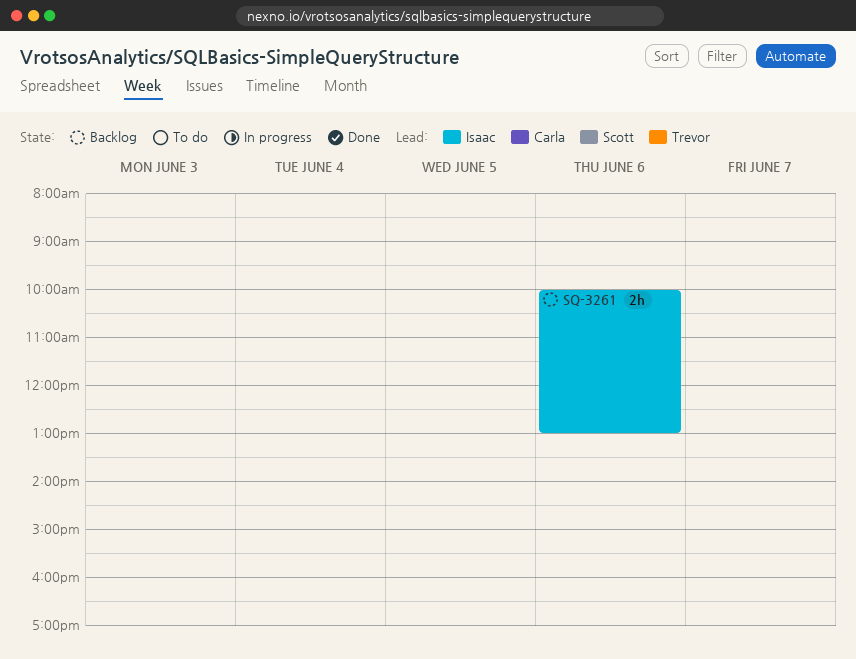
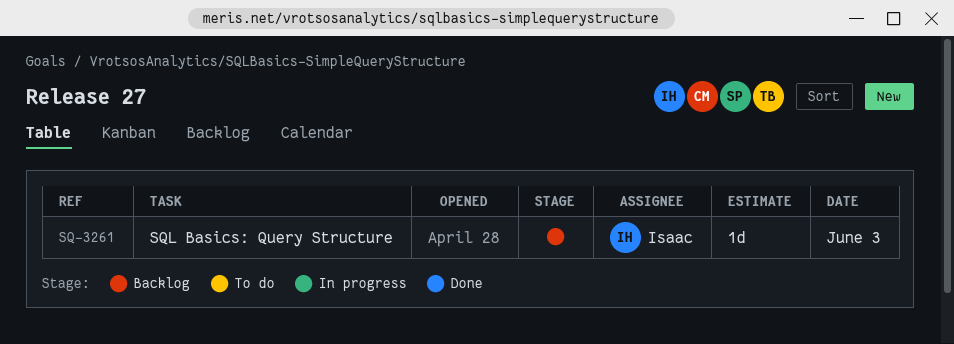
SQ-3261, estimate: 2h -> 1d
SQ-3261, day: Jun 6 -> Jun 3

